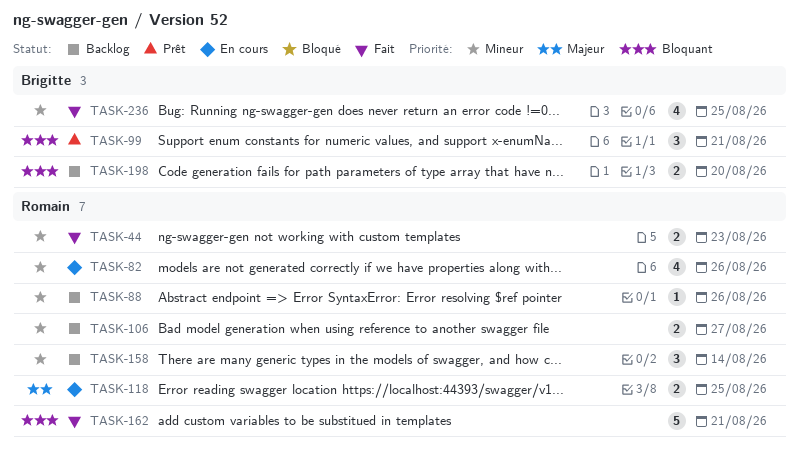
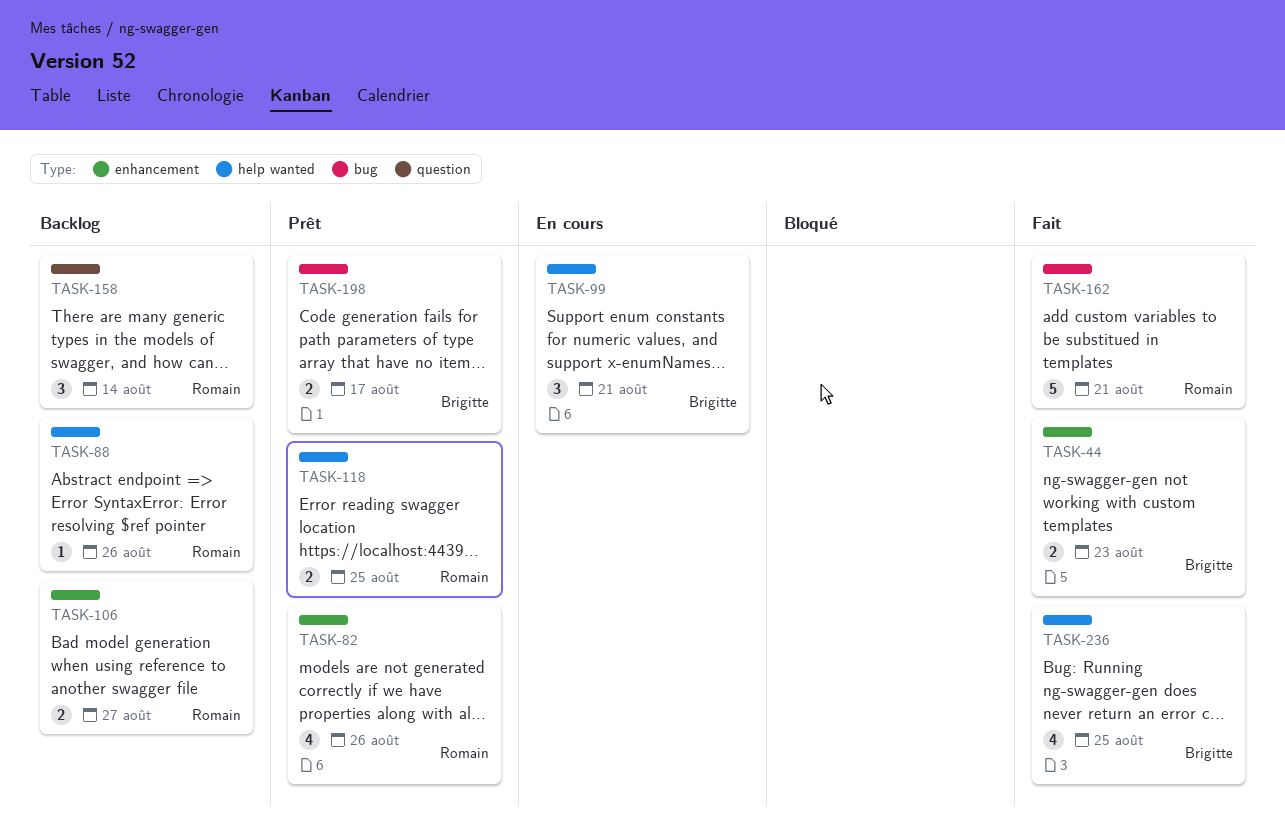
TASK-44, owner: Romain -> Brigitte
TASK-82, status: En cours -> Prêt
TASK-99, status: Prêt -> En cours
TASK-118, status: En cours -> Prêt
TASK-198, status: Backlog -> Prêt
TASK-198, due: Aug 20 -> Aug 17

